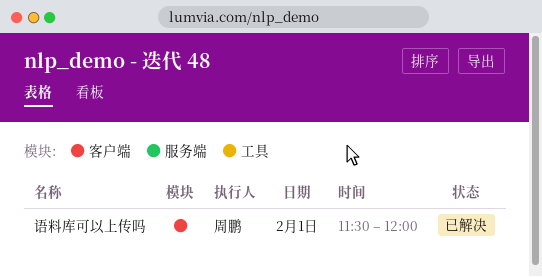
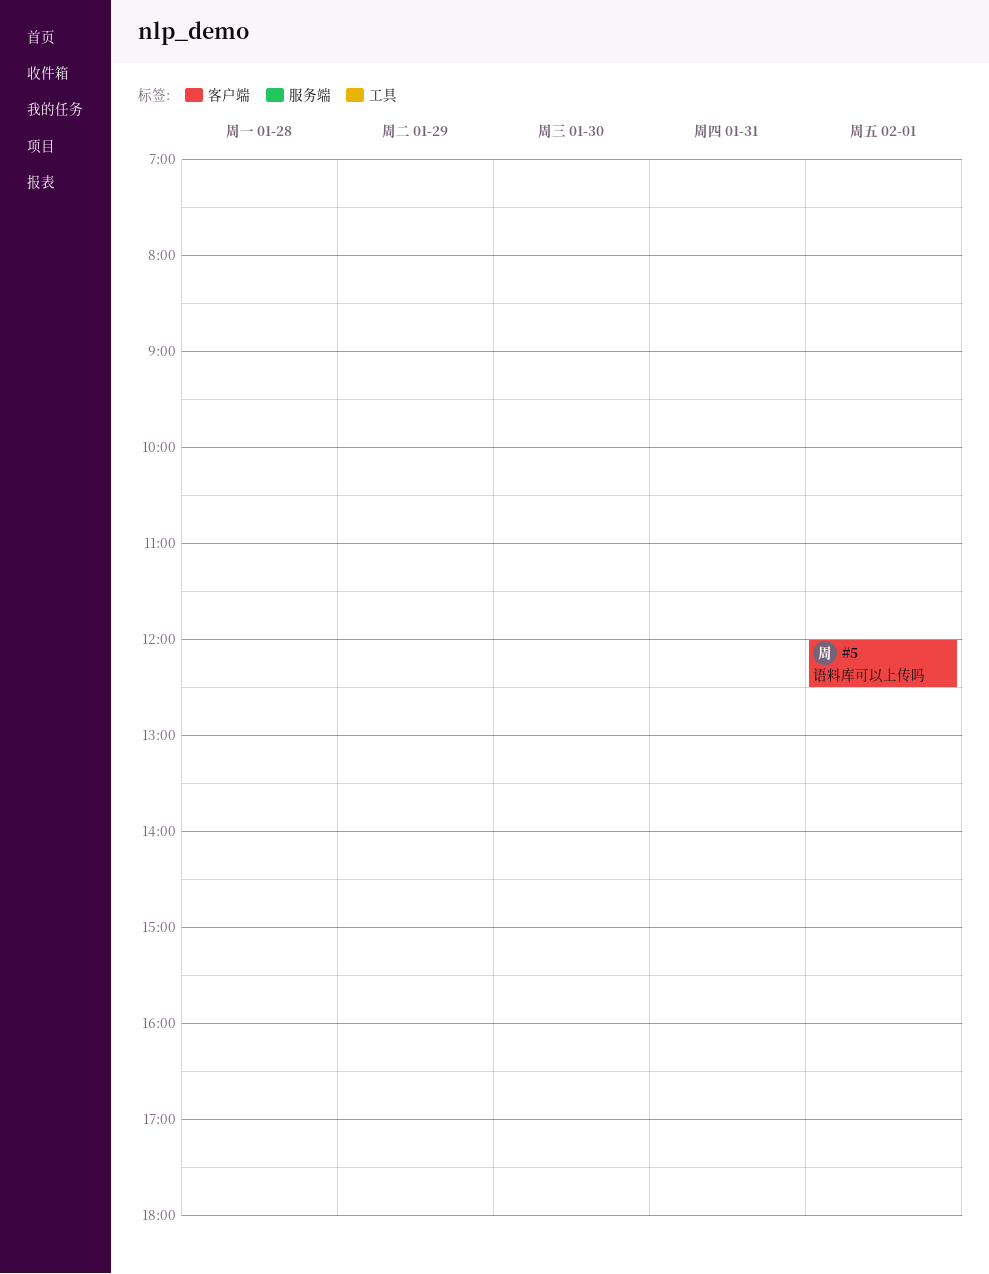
语料库可以上传吗, begins: 11:30 -> 12:00
语料库可以上传吗, ends: 12:00 -> 12:30

